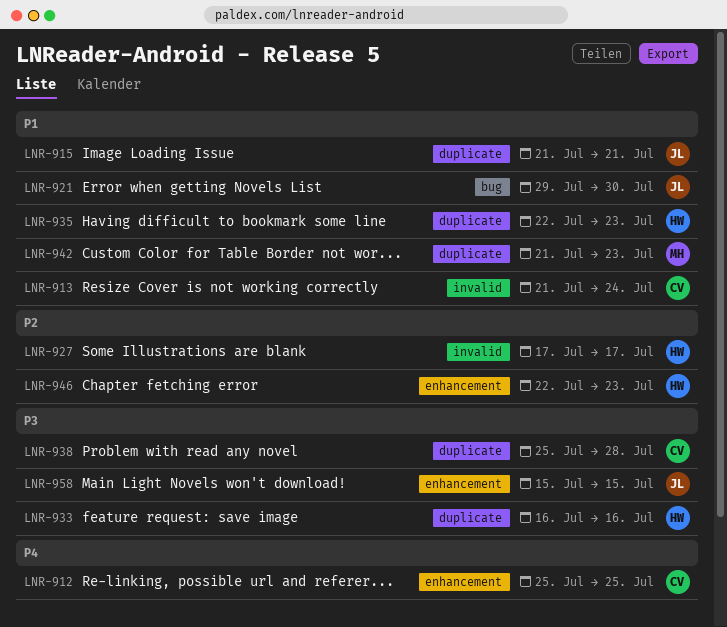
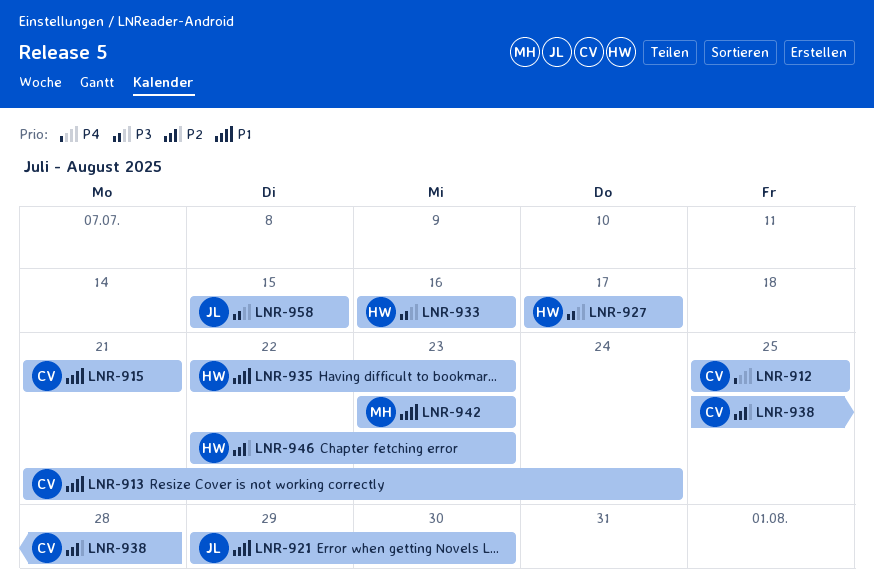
LNR-915, owner: JL -> CV
LNR-927, priority: P2 -> P3
LNR-938, priority: P3 -> P2
LNR-942, start: Jul 21 -> Jul 23

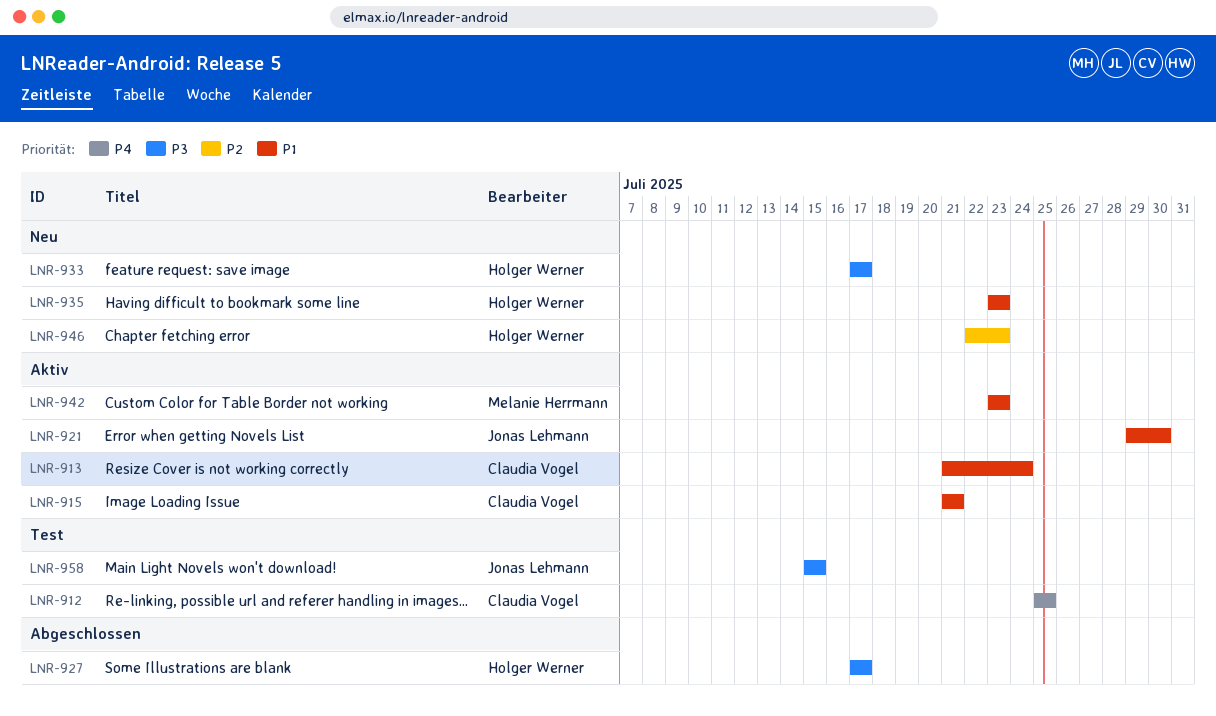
LNR-933, start: Jul 16 -> Jul 17
LNR-933, due: Jul 16 -> Jul 17
LNR-935, start: Jul 22 -> Jul 23
LNR-938: present -> none

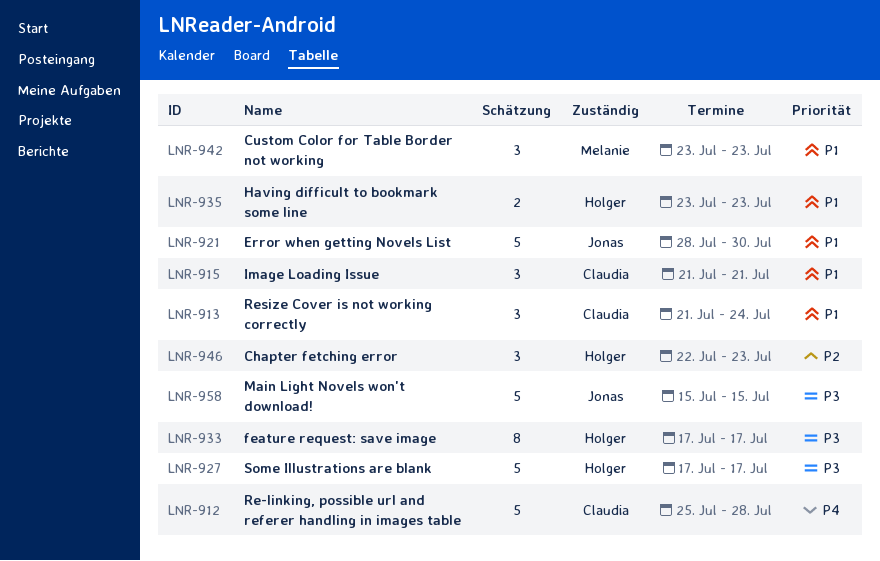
LNR-912, due: Jul 25 -> Jul 28
LNR-921, start: Jul 29 -> Jul 28

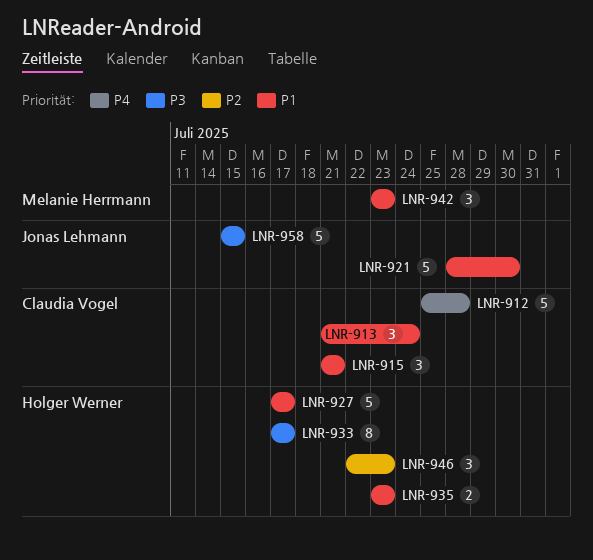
LNR-927, priority: P3 -> P1

